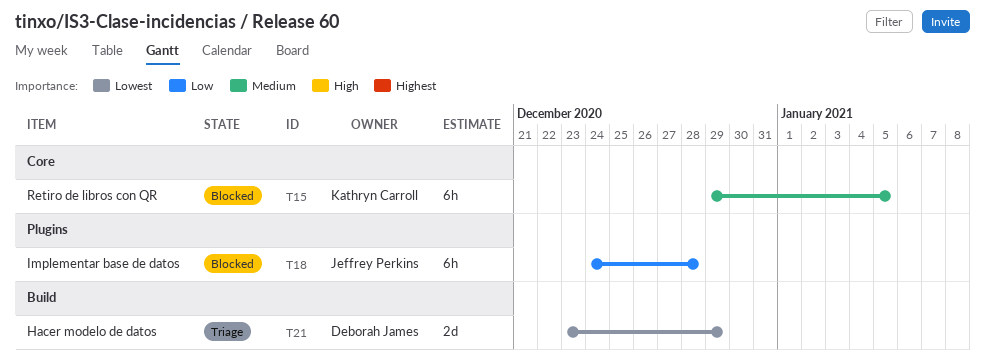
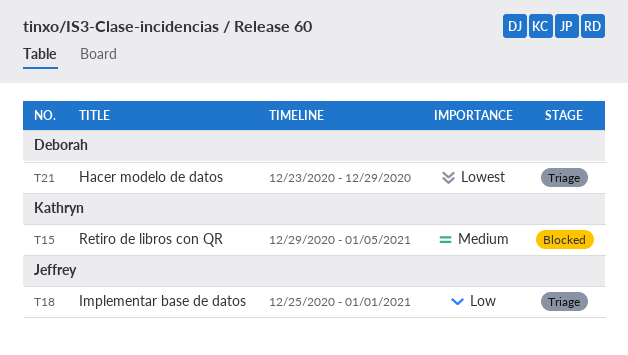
T18, status: Blocked -> Triage
T18, start: Dec 24 -> Dec 25
T18, due: Dec 28 -> Jan 1

